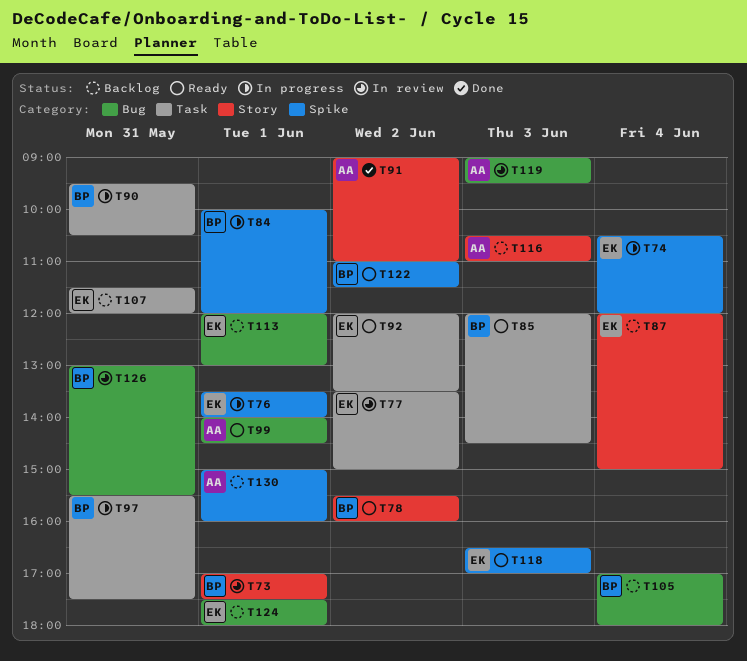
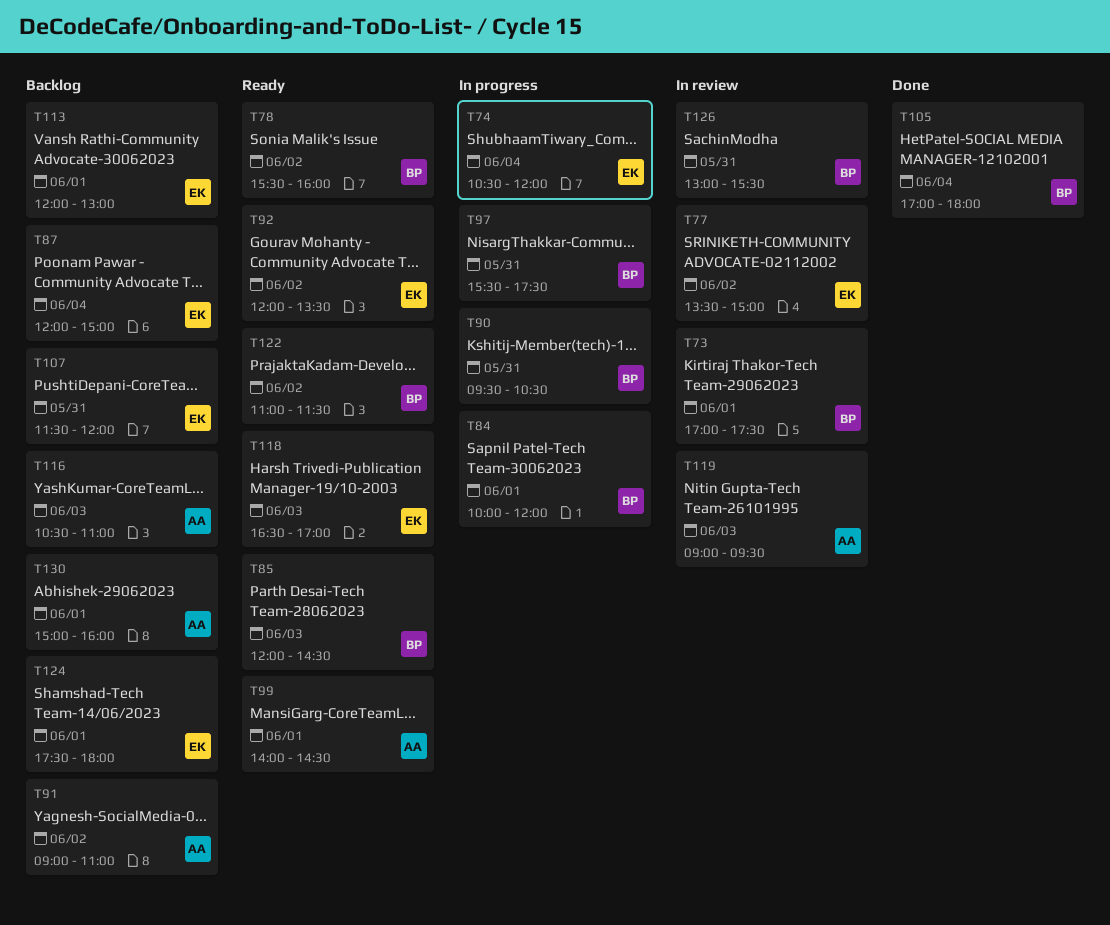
T76: present -> none
T91, status: Done -> Backlog
T105, status: Backlog -> Done

